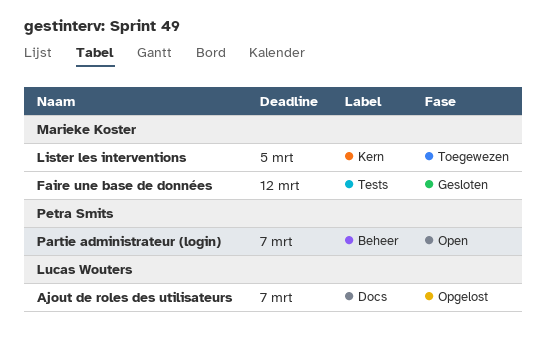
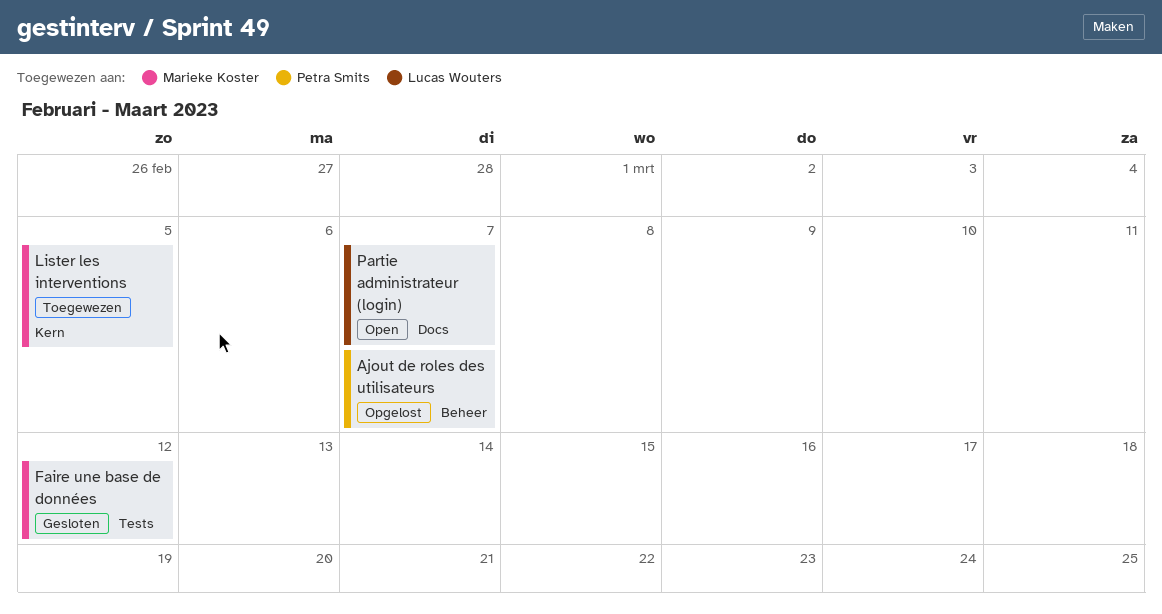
Ajout de roles des utilisateurs, owner: Lucas Wouters -> Petra Smits
Ajout de roles des utilisateurs, label: Docs -> Beheer
Partie administrateur (login), owner: Petra Smits -> Lucas Wouters
Partie administrateur (login), label: Beheer -> Docs

